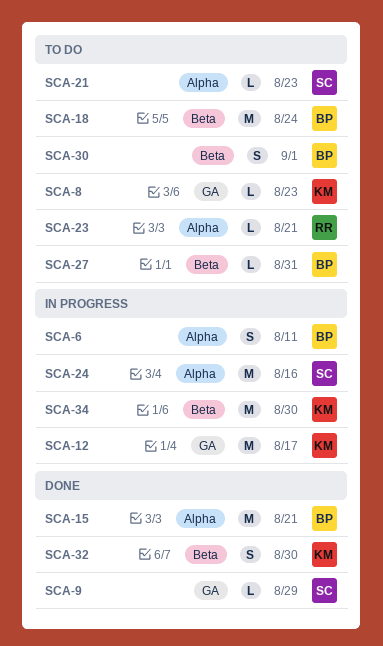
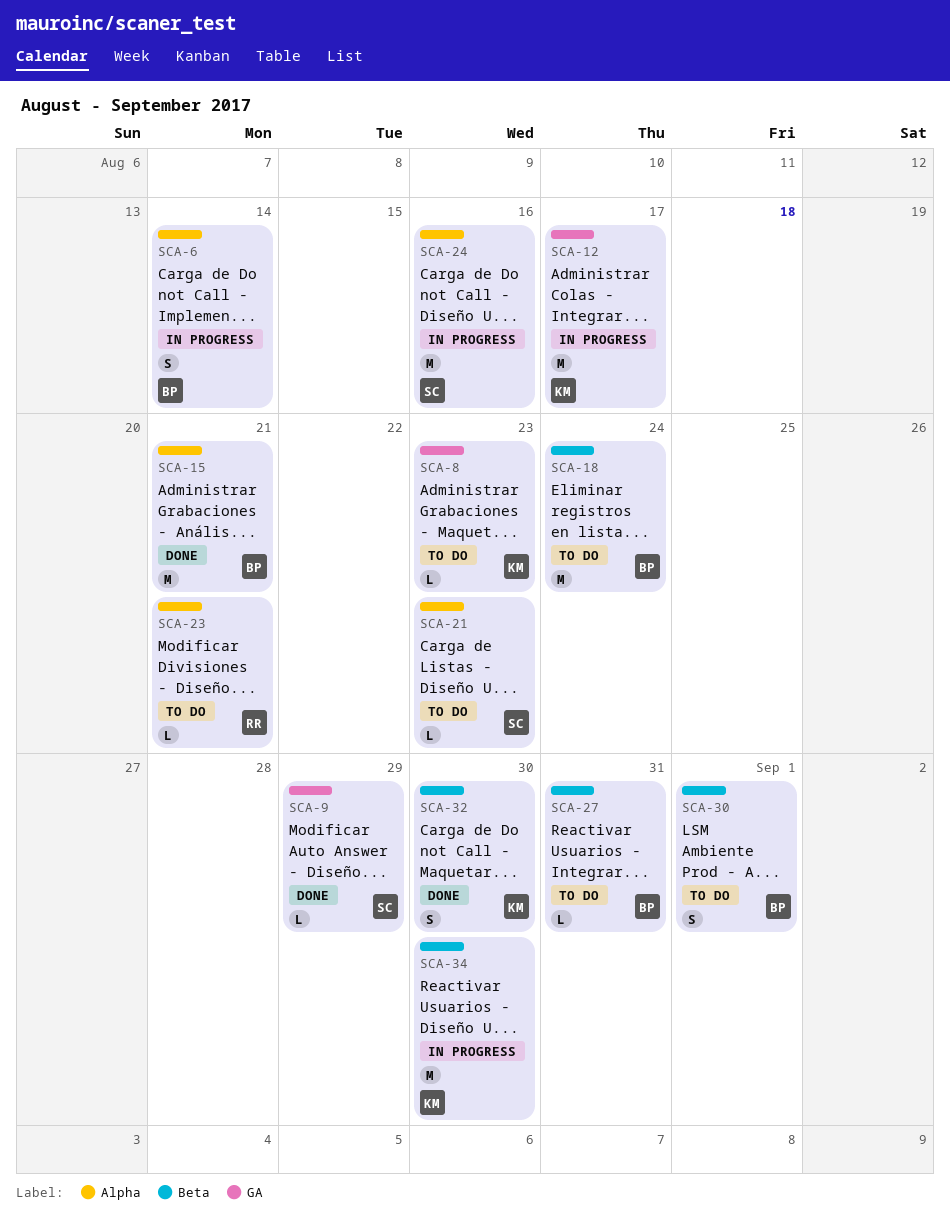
SCA-6, due: Aug 11 -> Aug 14

